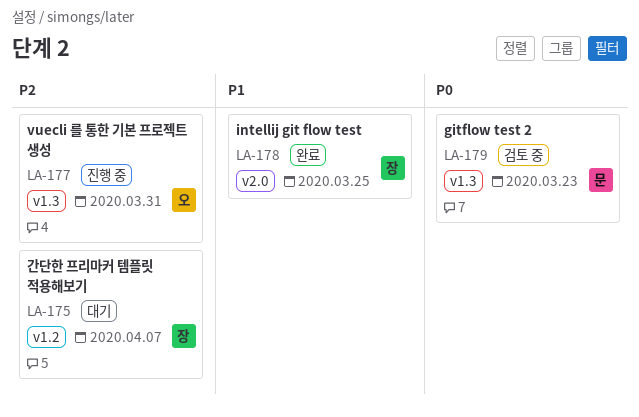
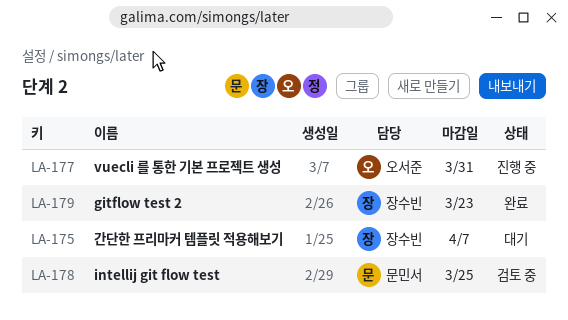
LA-178, status: 완료 -> 검토 중
LA-178, owner: 장수빈 -> 문민서
LA-179, status: 검토 중 -> 완료
LA-179, owner: 문민서 -> 장수빈

